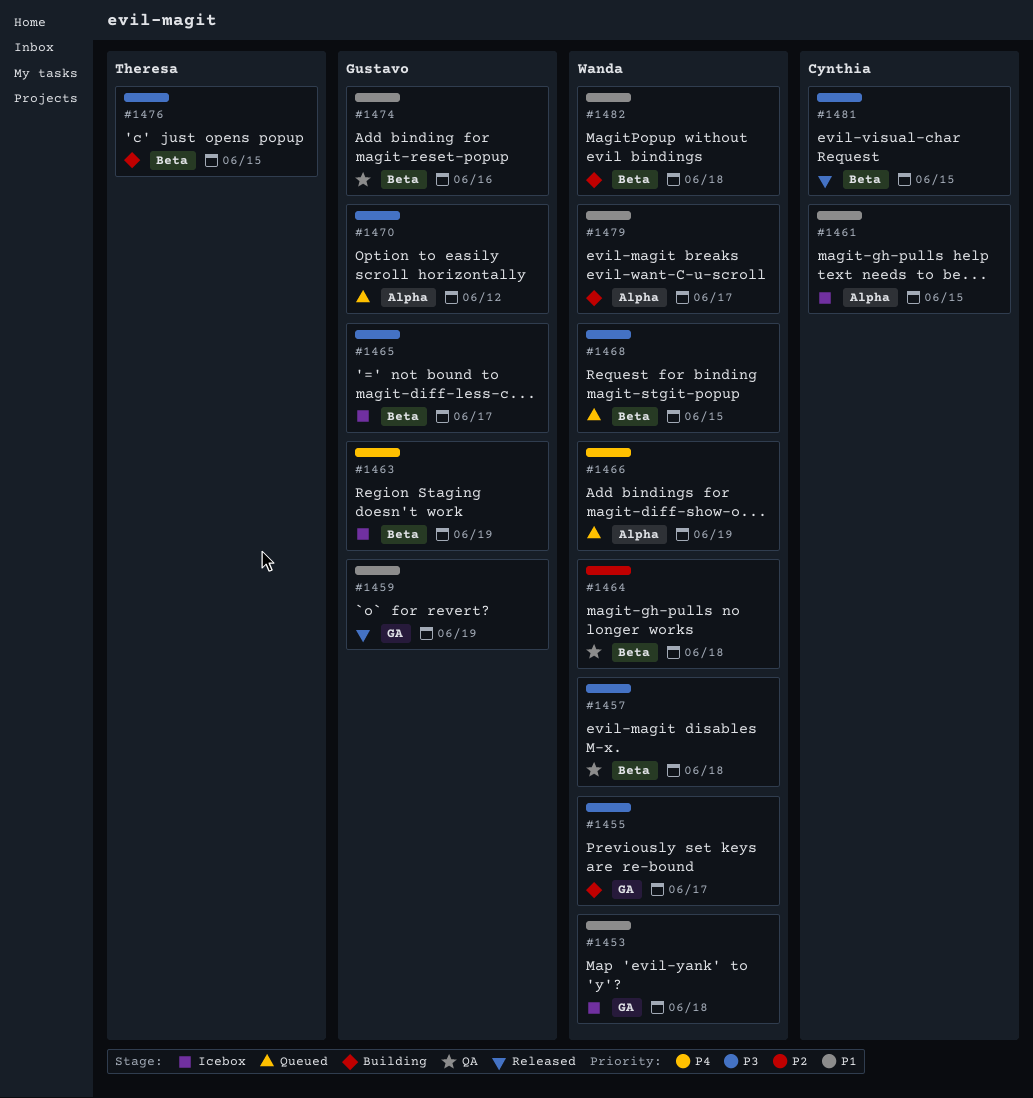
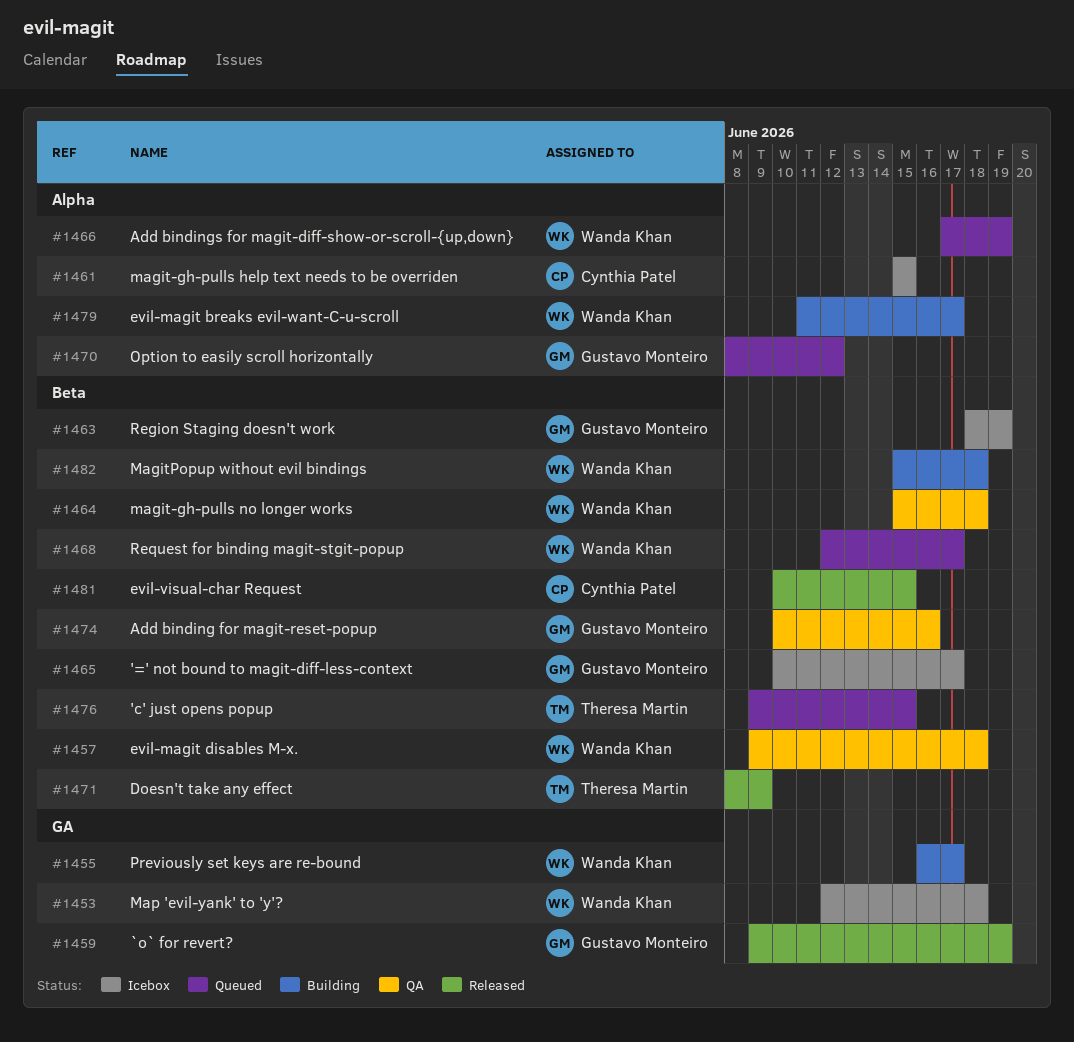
#1468, due: Jun 15 -> Jun 17
#1471: none -> present
#1476, status: Building -> Queued

